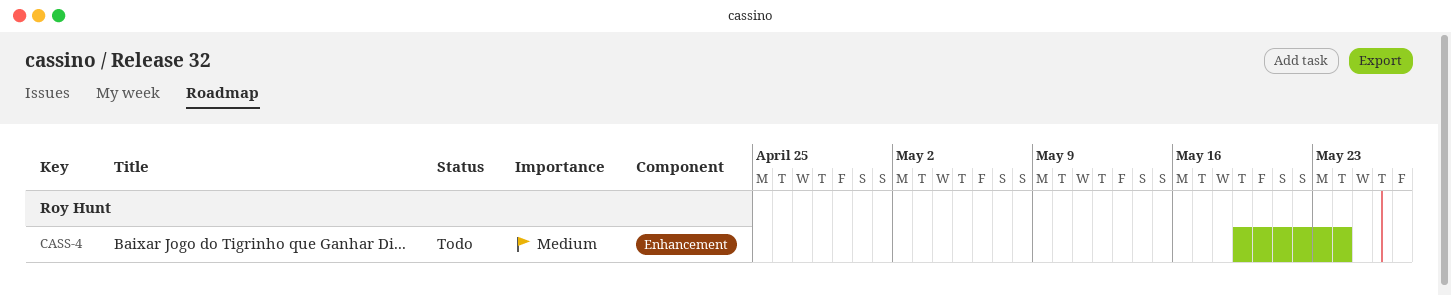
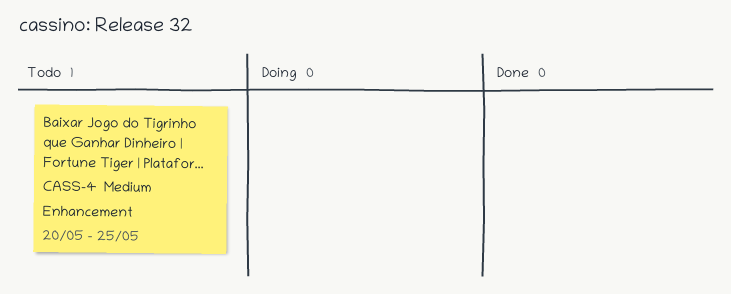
CASS-4, start: May 19 -> May 20
CASS-4, due: May 24 -> May 25

